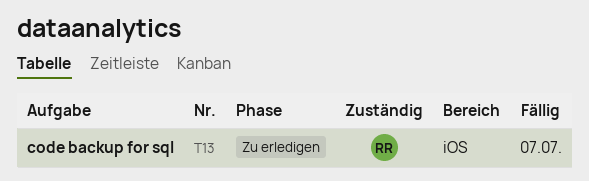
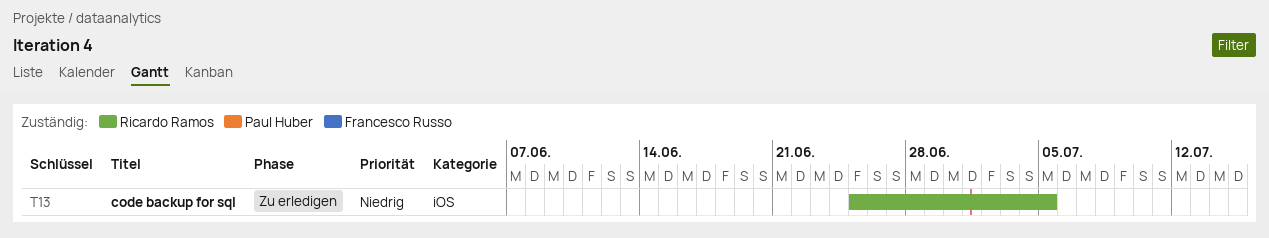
T13, due: Jul 7 -> Jul 5

